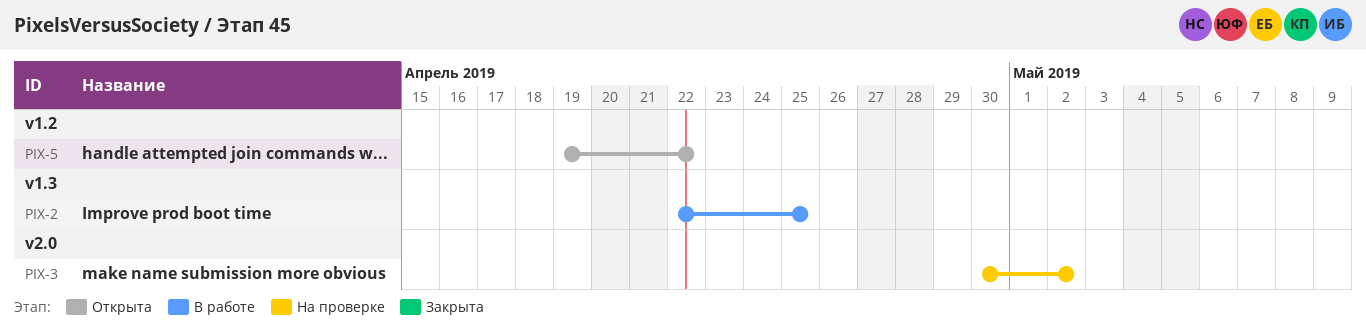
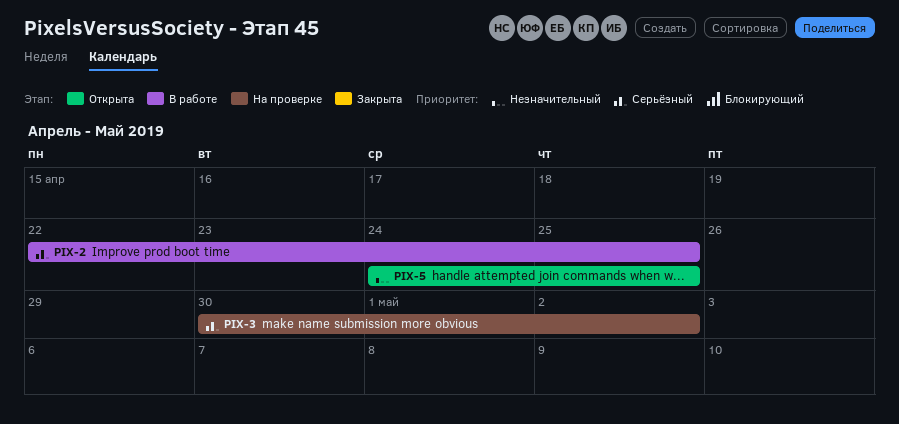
PIX-5, start: Apr 19 -> Apr 24
PIX-5, due: Apr 22 -> Apr 25

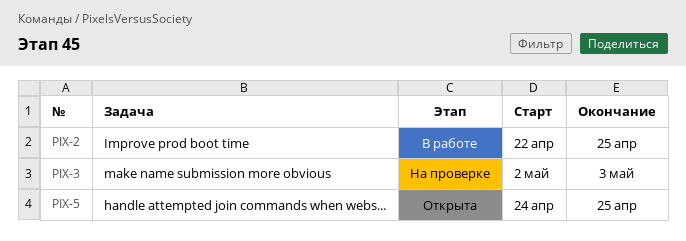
PIX-3, start: Apr 30 -> May 2
PIX-3, due: May 2 -> May 3

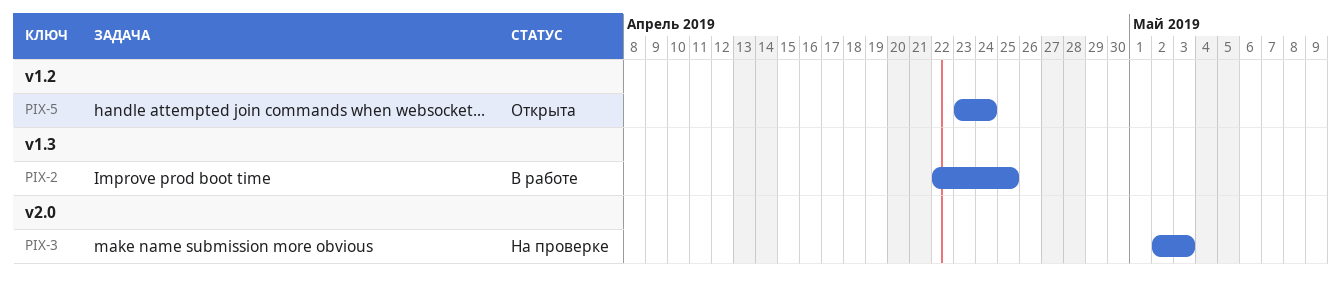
PIX-5, start: Apr 24 -> Apr 23
PIX-5, due: Apr 25 -> Apr 24

